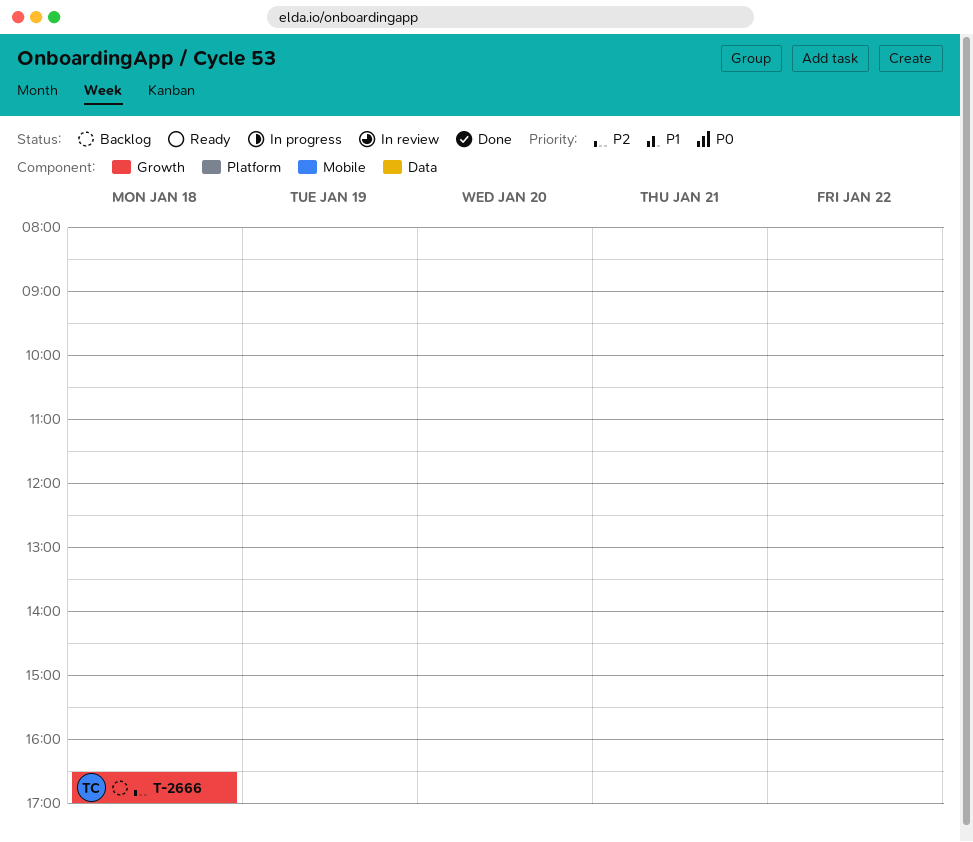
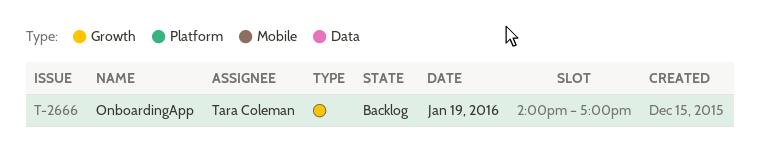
T-2666, day: Jan 18 -> Jan 19
T-2666, begins: 16:30 -> 14:00

